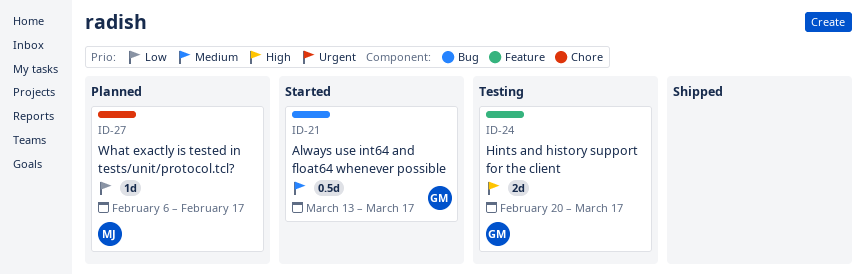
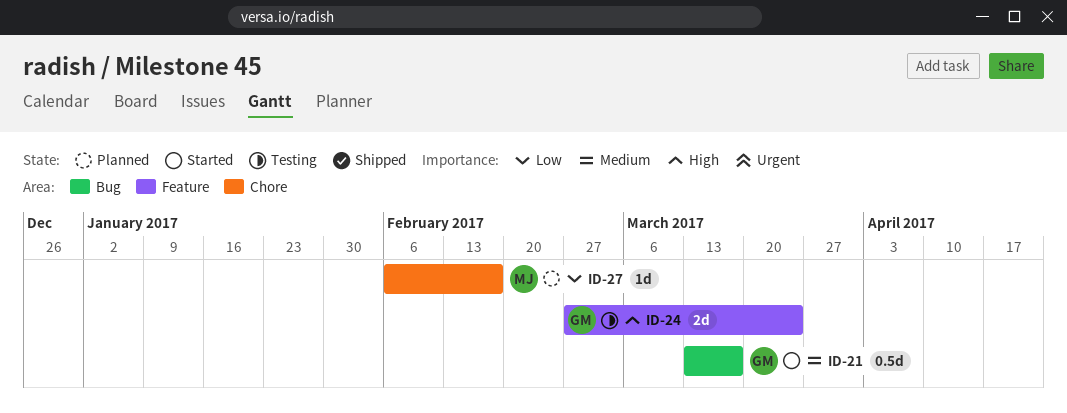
ID-24, start: Feb 20 -> Feb 27
ID-24, due: Mar 17 -> Mar 24

